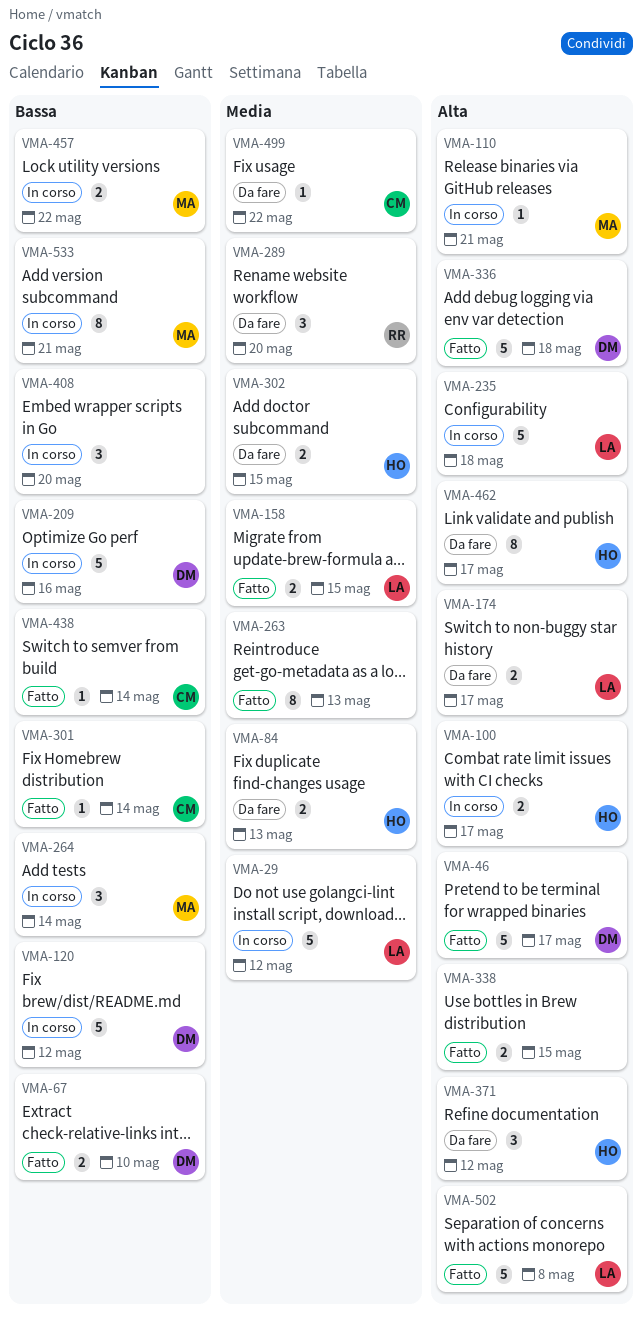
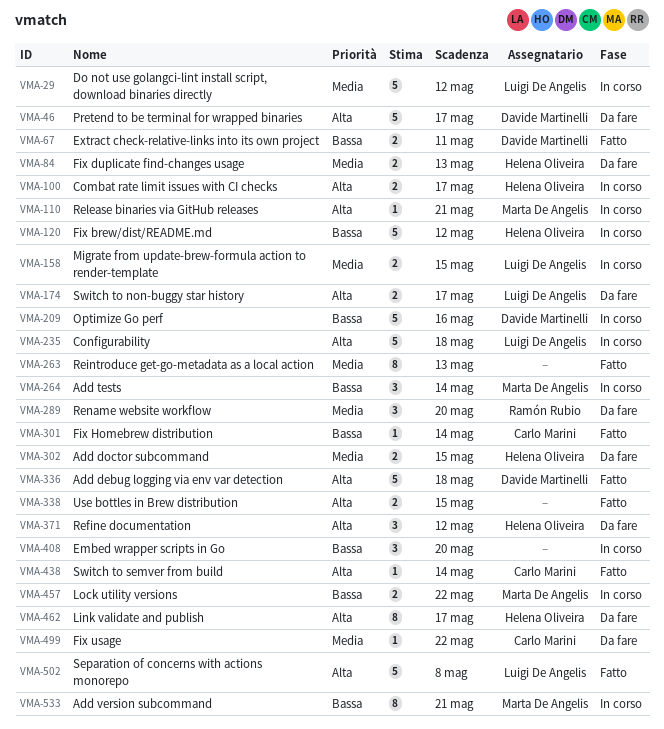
VMA-46, status: Fatto -> Da fare
VMA-67, due: May 10 -> May 11
VMA-120, owner: Davide Martinelli -> Helena Oliveira
VMA-158, status: Fatto -> In corso
VMA-438, priority: Bassa -> Alta

